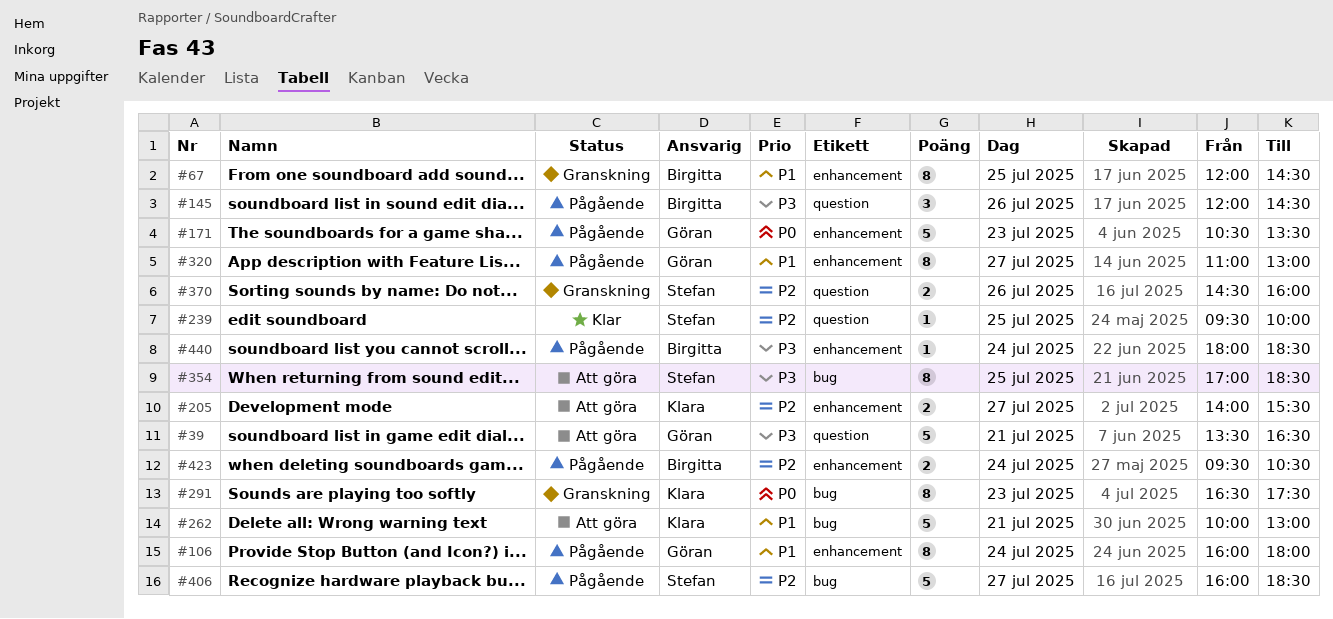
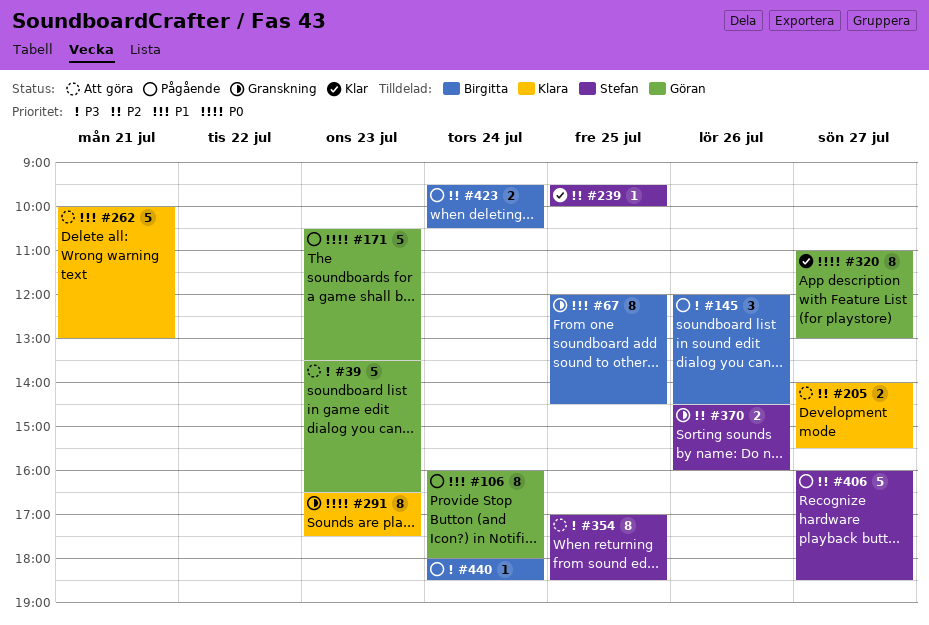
#39, day: Jul 21 -> Jul 23
#320, status: Pågående -> Klar
#320, priority: P1 -> P0

